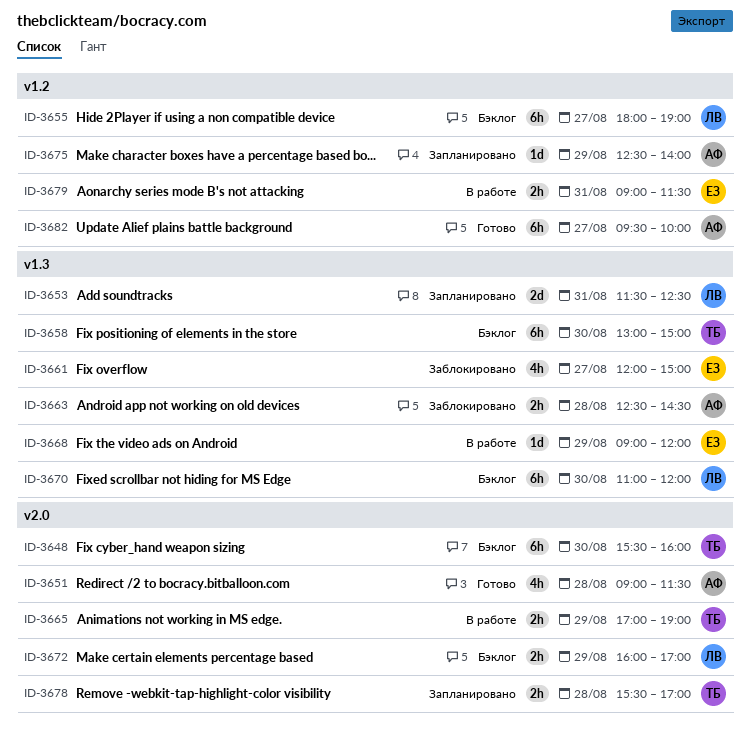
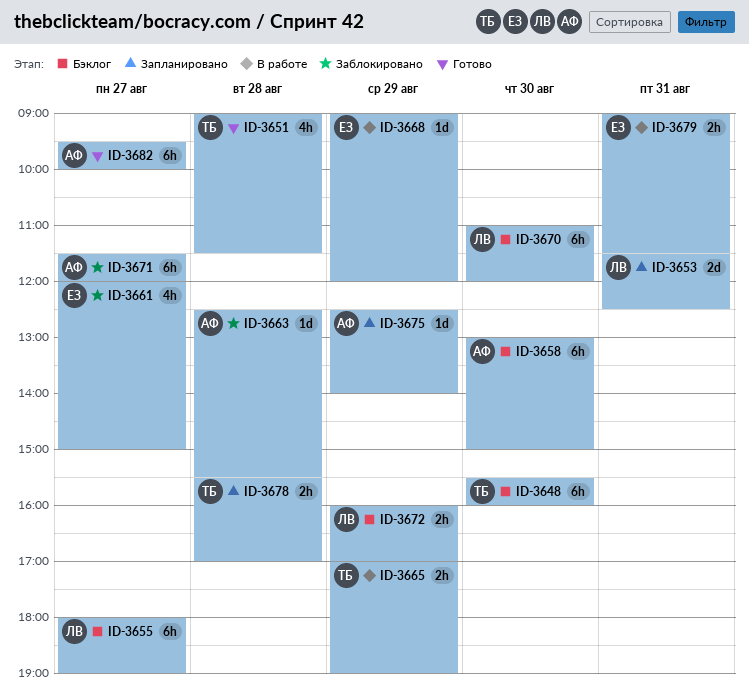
ID-3651, owner: АФ -> ТБ
ID-3658, owner: ТБ -> АФ
ID-3663, estimate: 2h -> 1d
ID-3663, ends: 14:30 -> 15:30
ID-3671: none -> present

